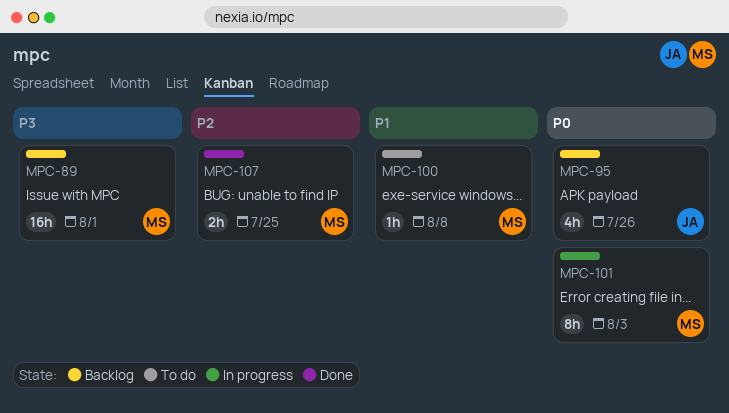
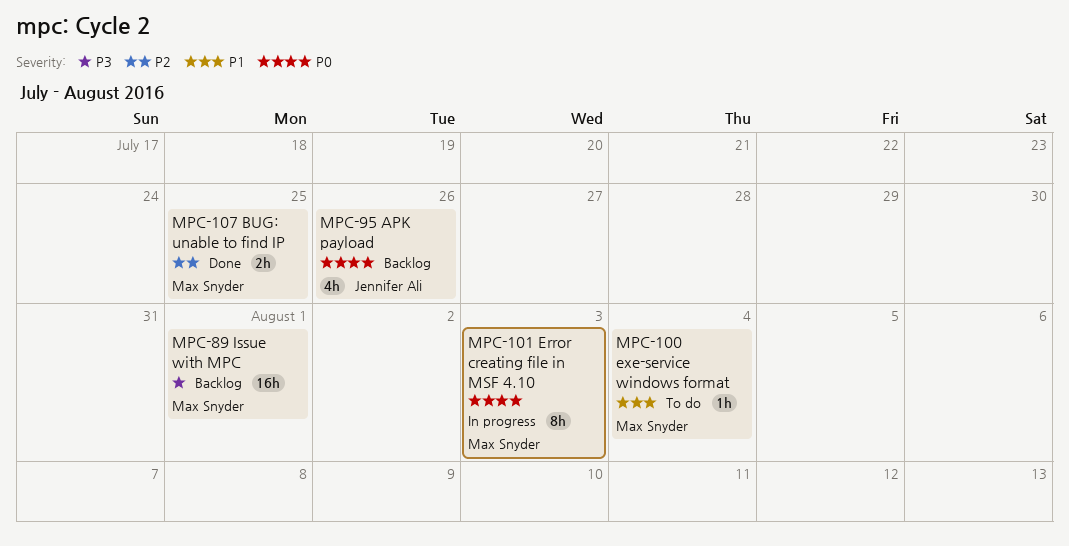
MPC-100, due: Aug 8 -> Aug 4

